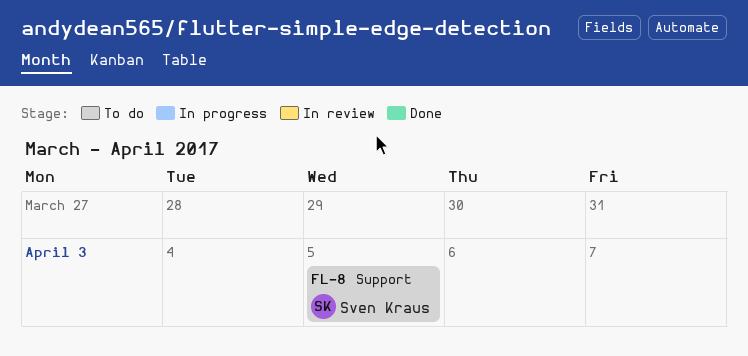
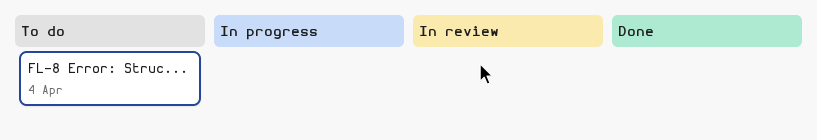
FL-8, due: Apr 5 -> Apr 4

